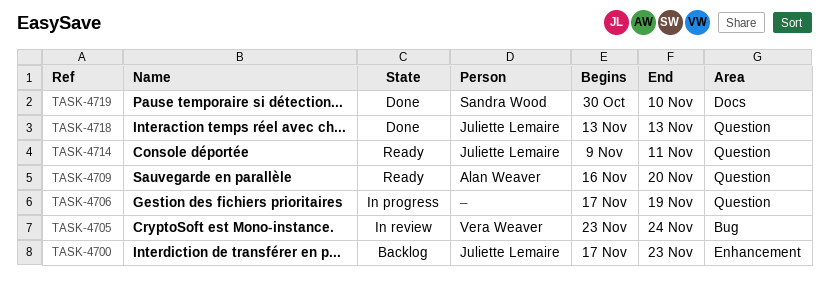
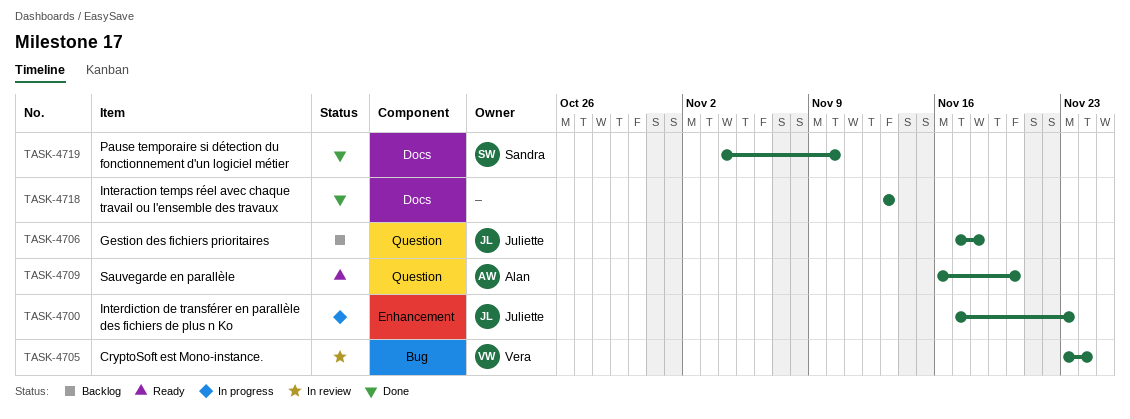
TASK-4700, status: Backlog -> In progress
TASK-4706, status: In progress -> Backlog
TASK-4706, owner: none -> Juliette Lemaire
TASK-4706, due: Nov 19 -> Nov 18
TASK-4714: present -> none
TASK-4718, owner: Juliette Lemaire -> none
TASK-4718, label: Question -> Docs
TASK-4719, start: Oct 30 -> Nov 4

